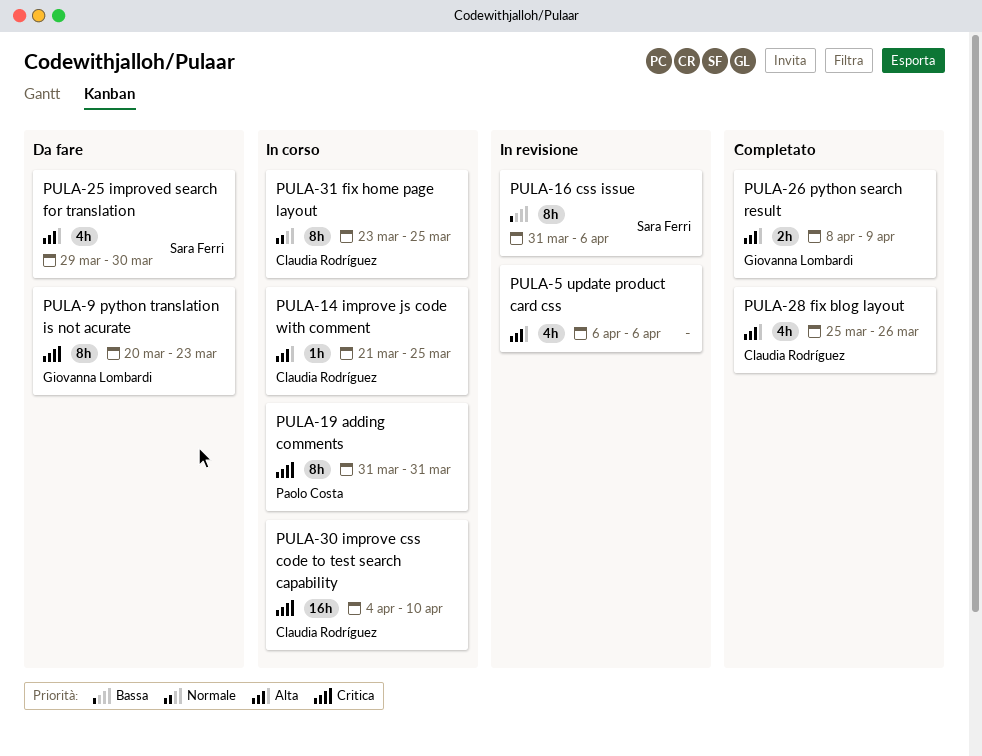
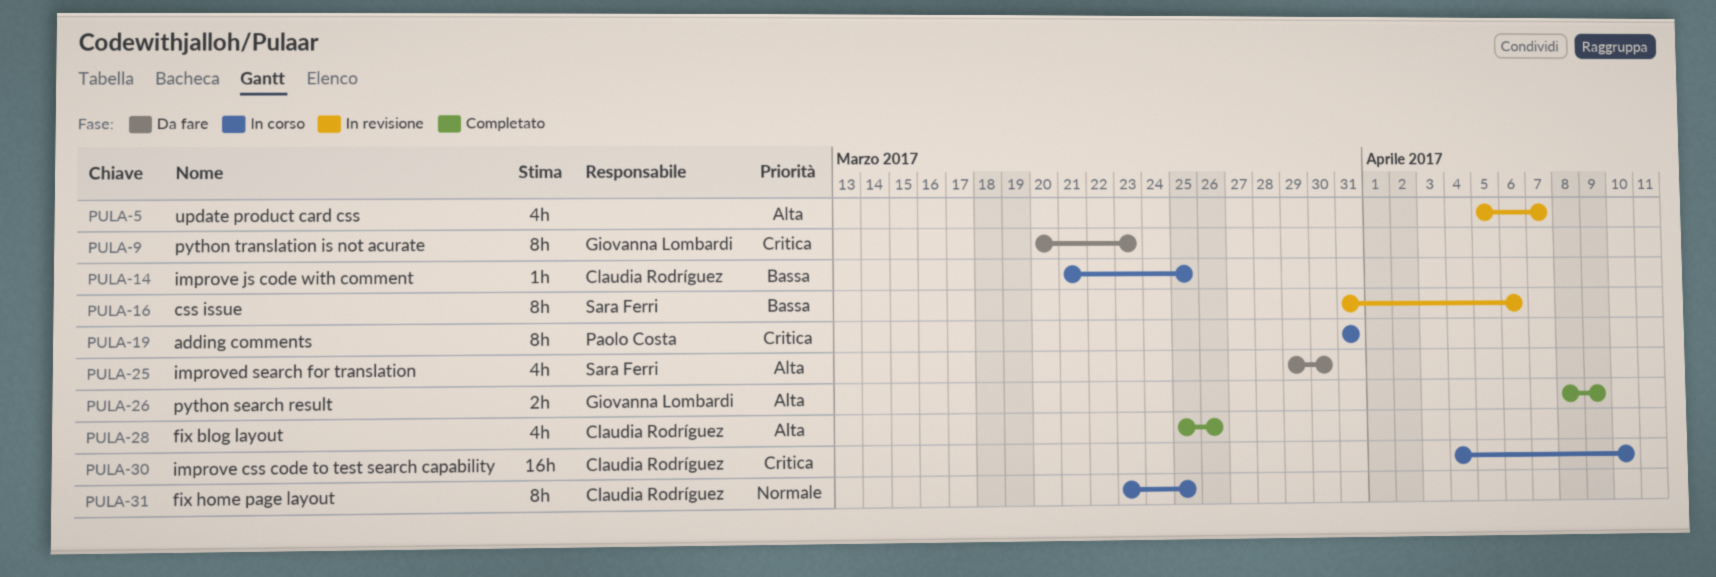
PULA-5, start: Apr 6 -> Apr 5
PULA-5, due: Apr 6 -> Apr 7
PULA-14, priority: Alta -> Bassa

